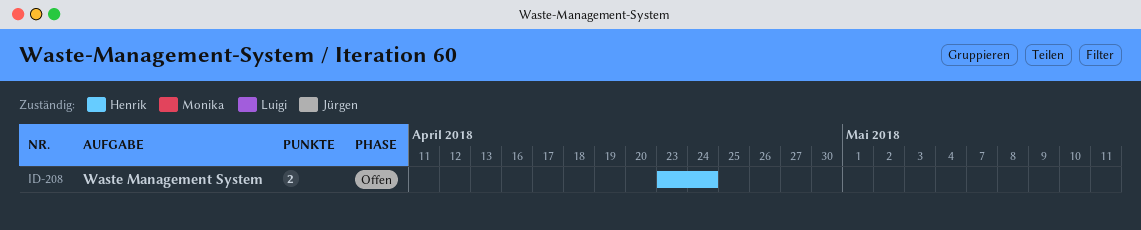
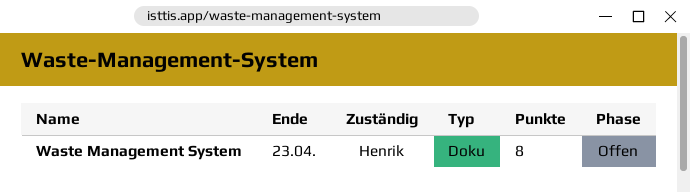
Waste Management System, estimate: 2 -> 8
Waste Management System, due: Apr 24 -> Apr 23

